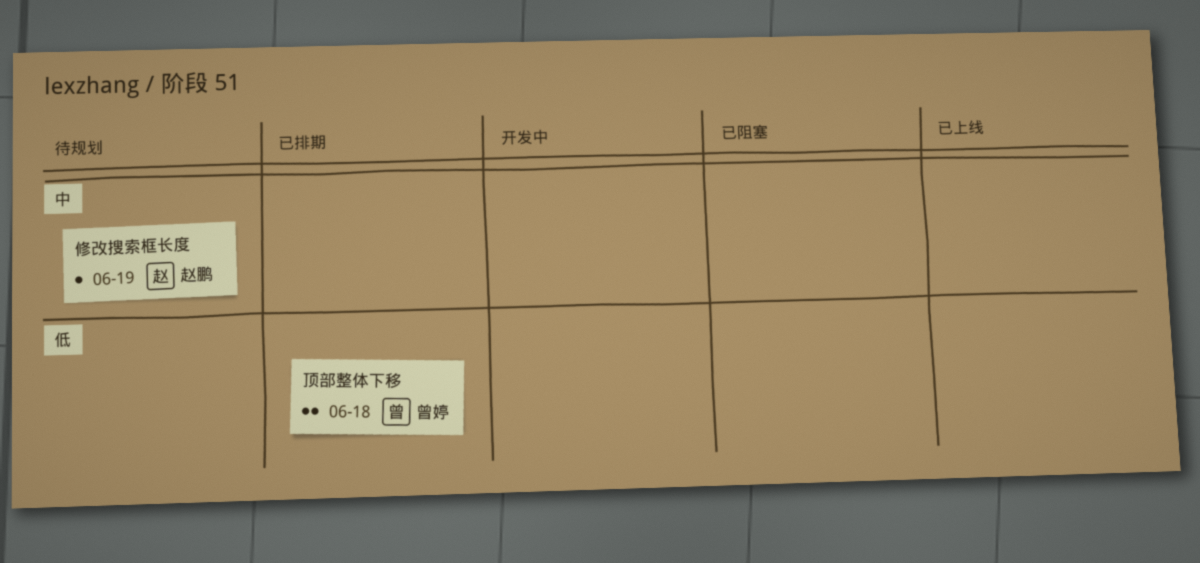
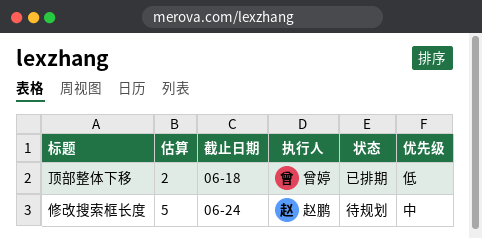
修改搜索框长度, estimate: 1 -> 5
修改搜索框长度, due: Jun 19 -> Jun 24

